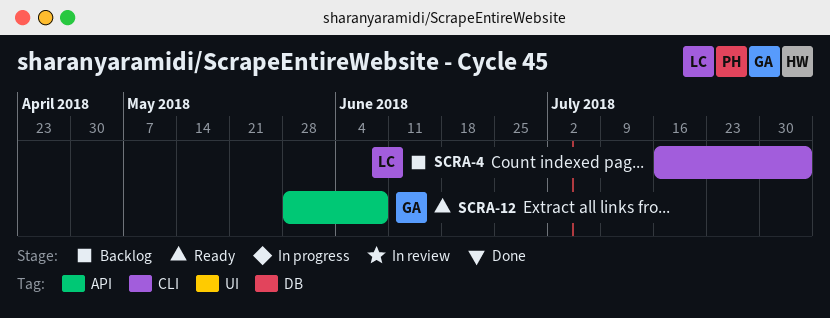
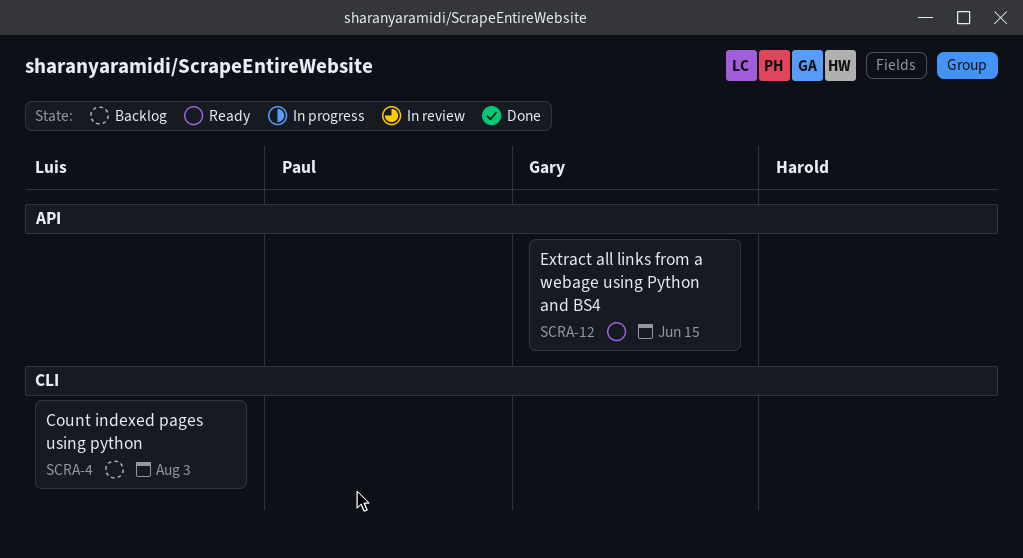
SCRA-12, due: Jun 8 -> Jun 15

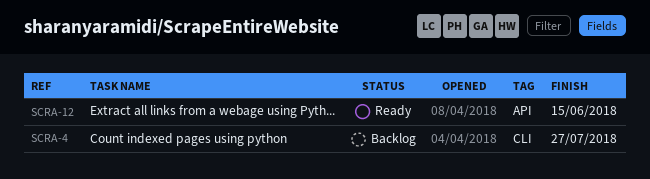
SCRA-4, due: Aug 3 -> Jul 27

